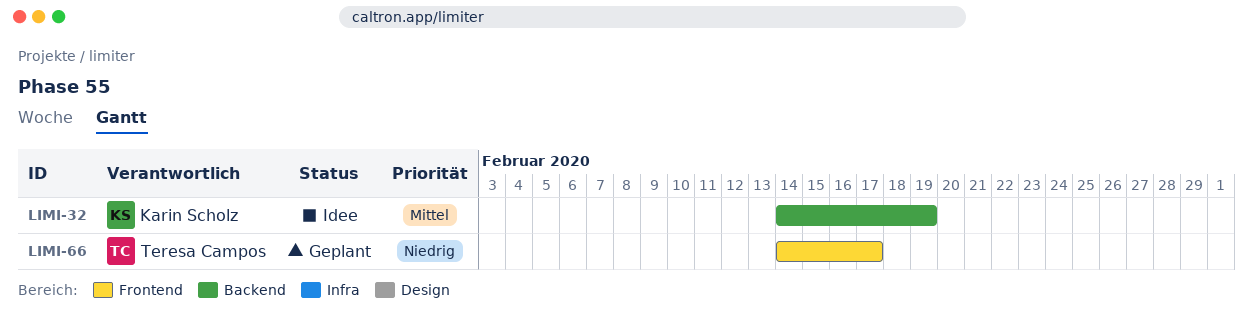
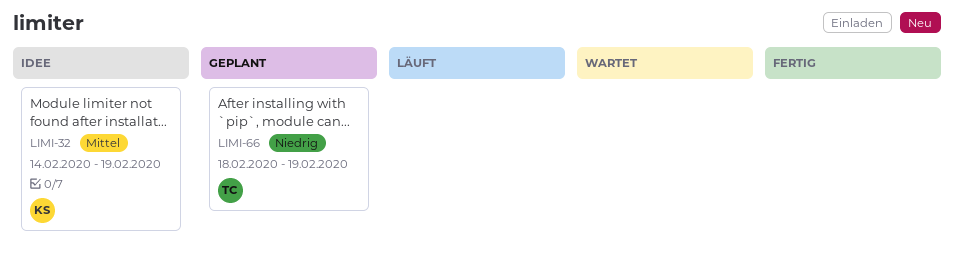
LIMI-66, start: Feb 14 -> Feb 18
LIMI-66, due: Feb 17 -> Feb 19

